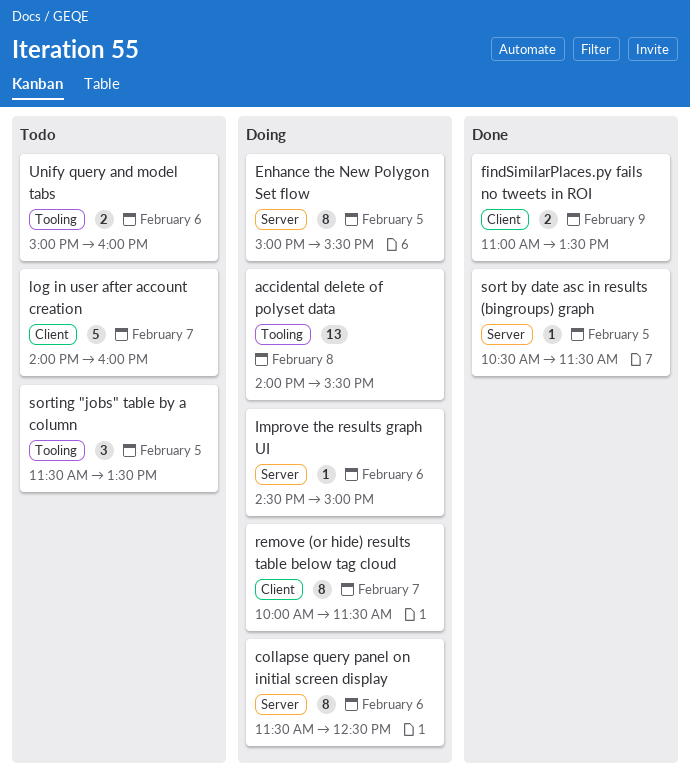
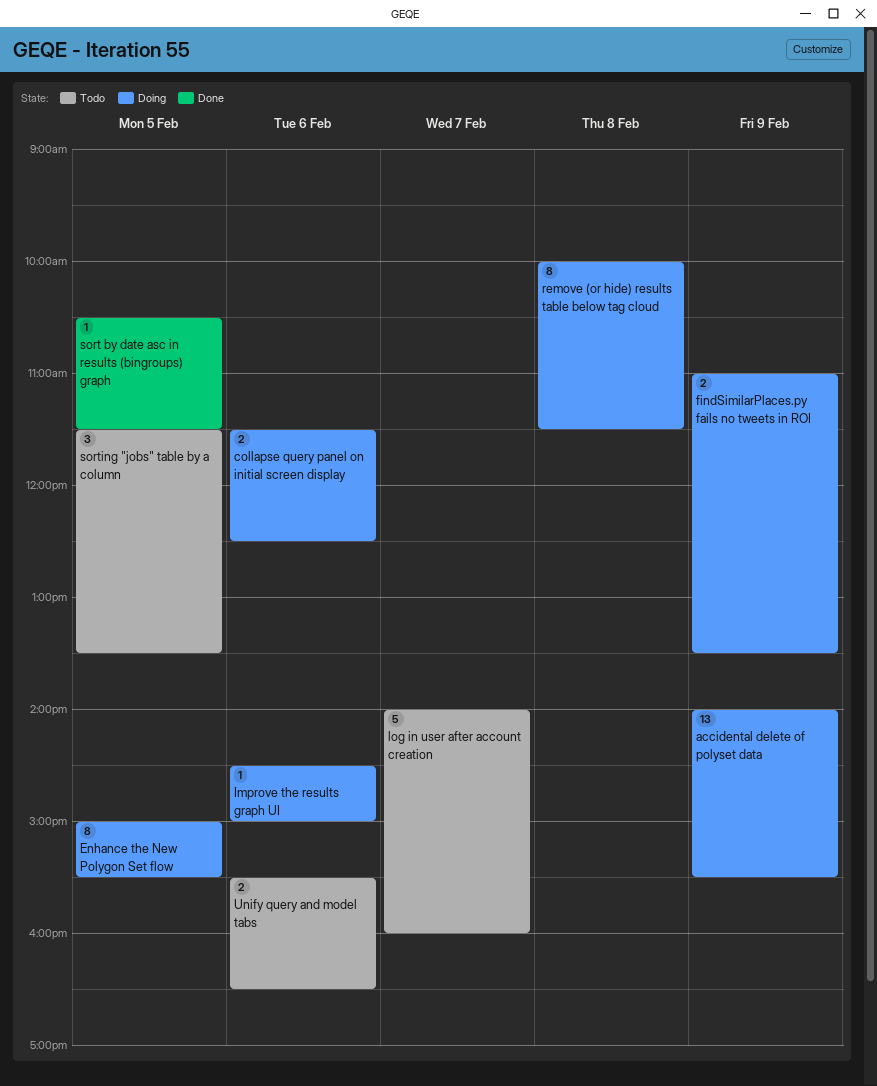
accidental delete of polyset data, day: Feb 8 -> Feb 9
collapse query panel on initial screen display, estimate: 8 -> 2
findSimilarPlaces.py fails no tweets in ROI, status: Done -> Doing
remove (or hide) results table below tag cloud, day: Feb 7 -> Feb 8
Unify query and model tabs, begins: 15:00 -> 15:30
Unify query and model tabs, ends: 16:00 -> 16:30

